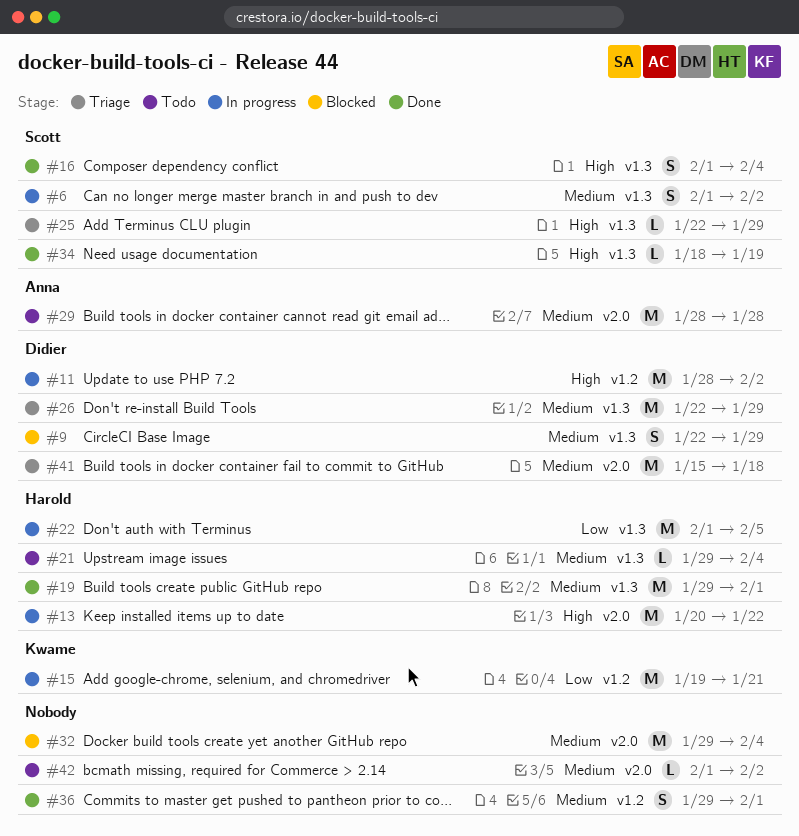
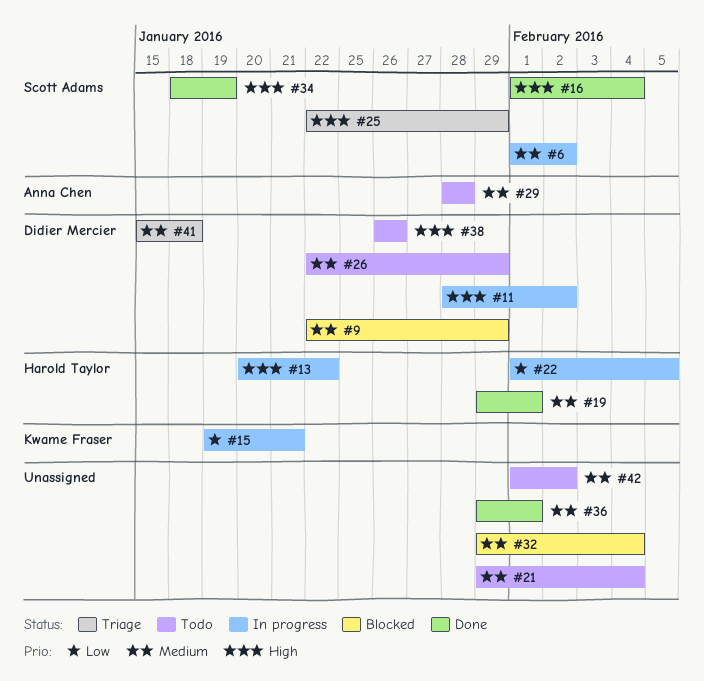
#21, owner: Harold Taylor -> none
#26, status: Triage -> Todo
#38: none -> present

